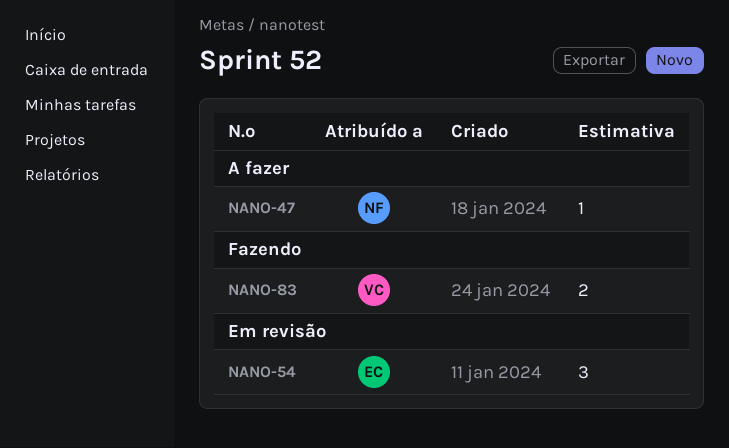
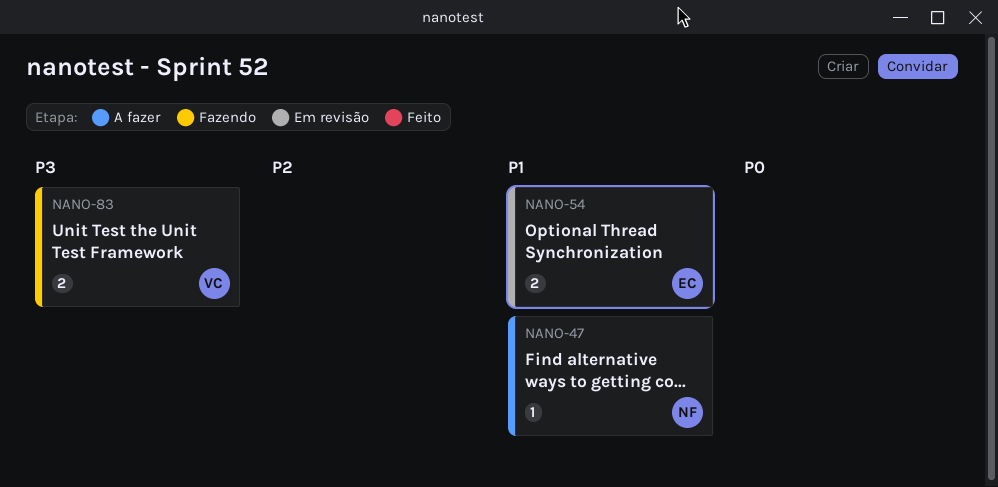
NANO-54, estimate: 3 -> 2

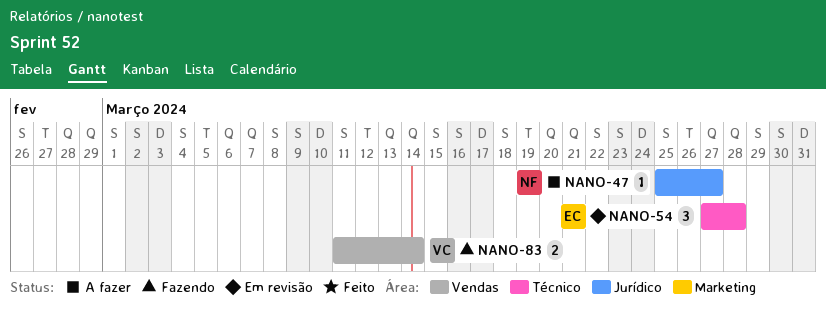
NANO-54, estimate: 2 -> 3

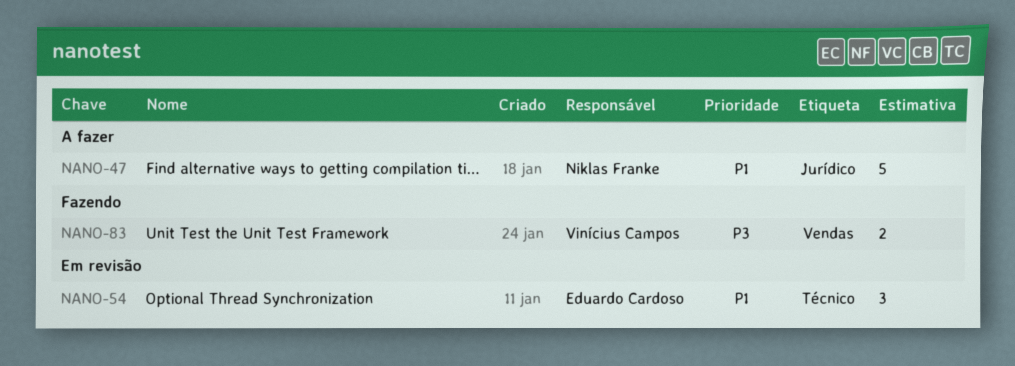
NANO-47, estimate: 1 -> 5

